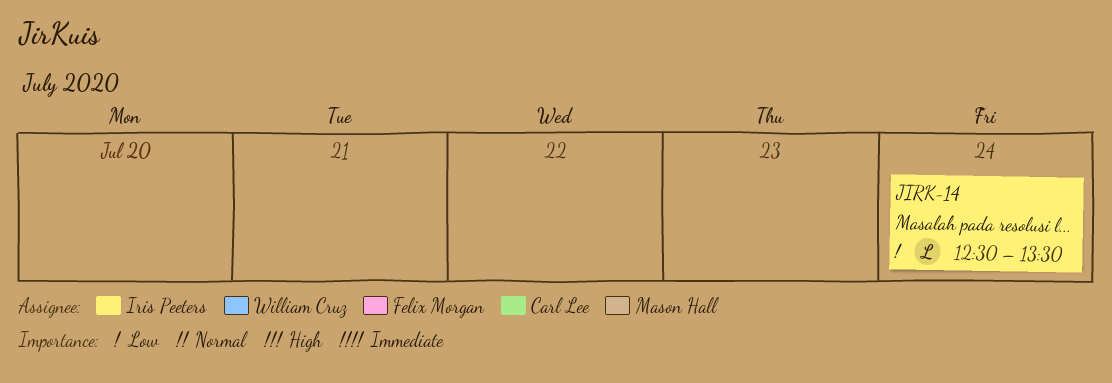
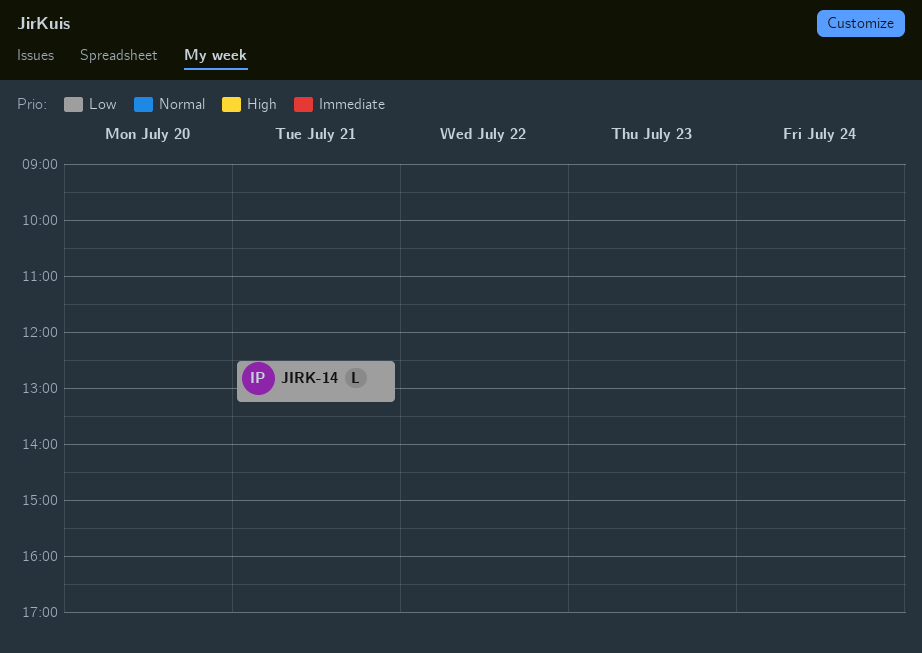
JIRK-14, day: Jul 24 -> Jul 21
JIRK-14, ends: 13:30 -> 13:15

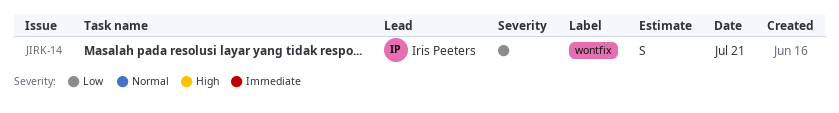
JIRK-14, estimate: L -> S

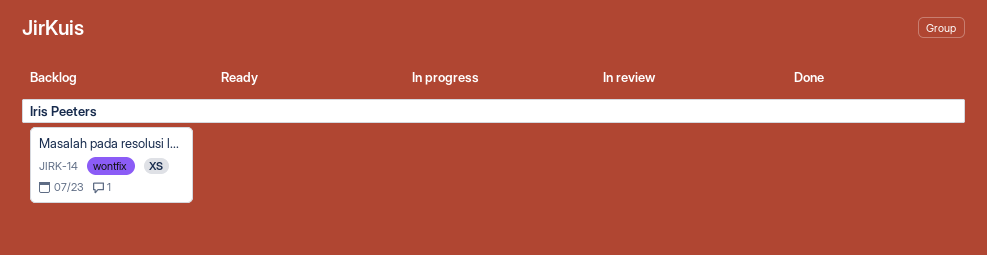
JIRK-14, estimate: S -> XS
JIRK-14, day: Jul 21 -> Jul 23

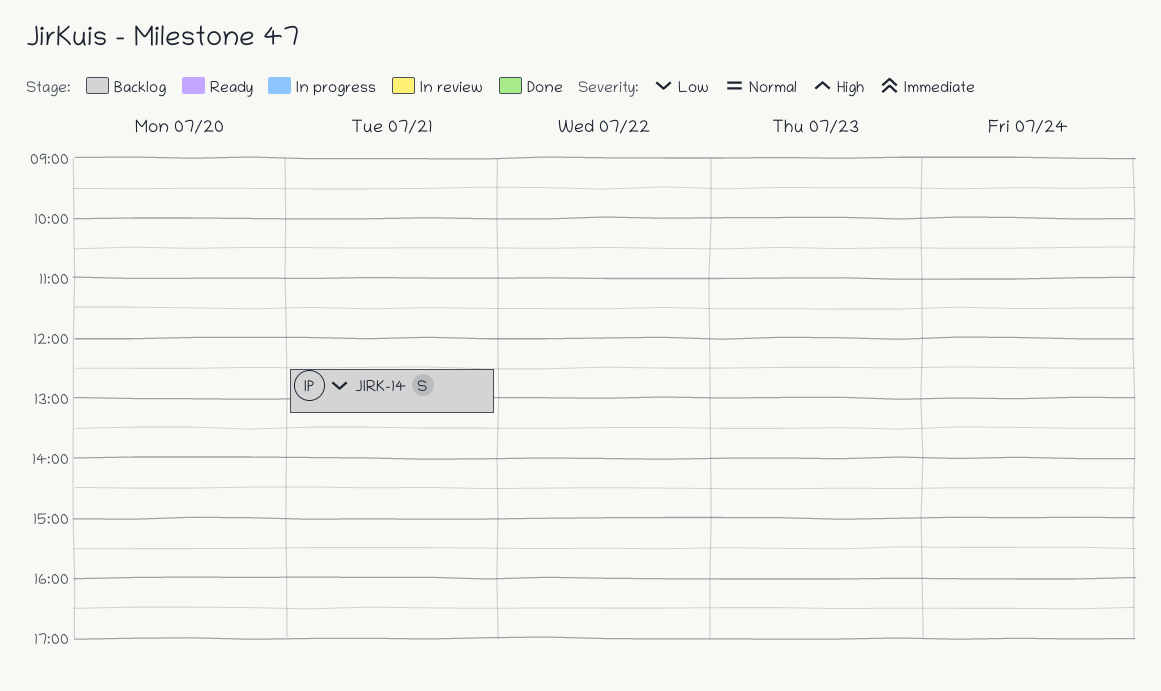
JIRK-14, estimate: XS -> S
JIRK-14, day: Jul 23 -> Jul 21

